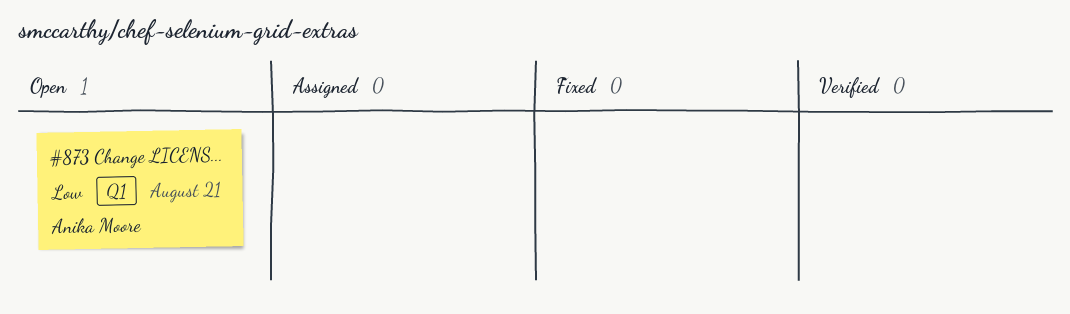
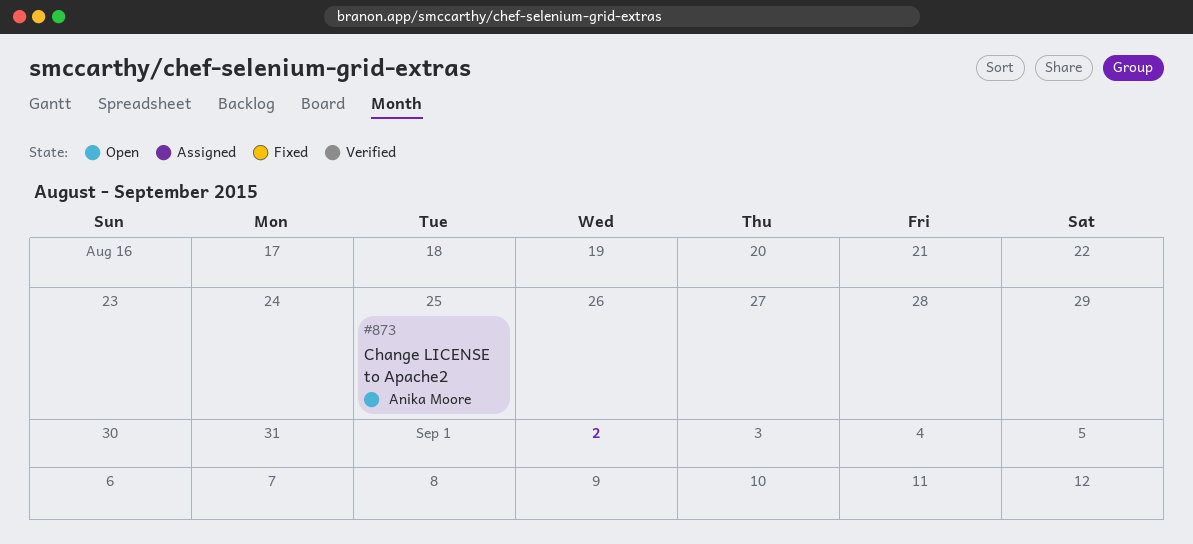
#873, due: Aug 21 -> Aug 25

